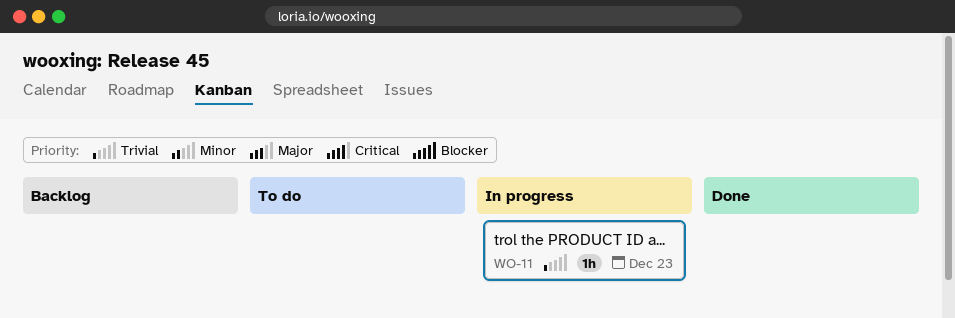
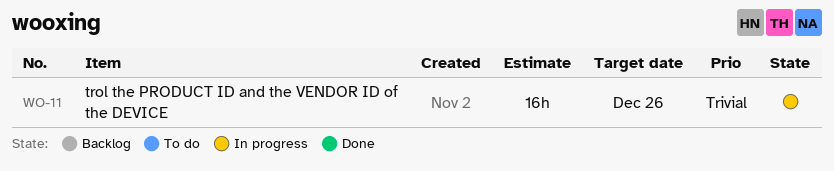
WO-11, estimate: 1h -> 16h
WO-11, due: Dec 23 -> Dec 26

